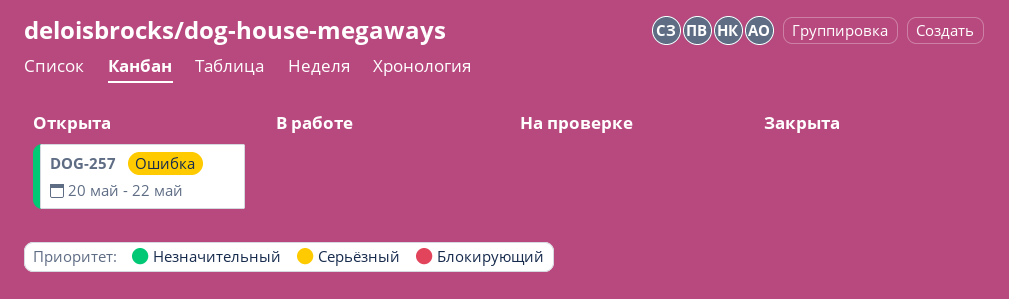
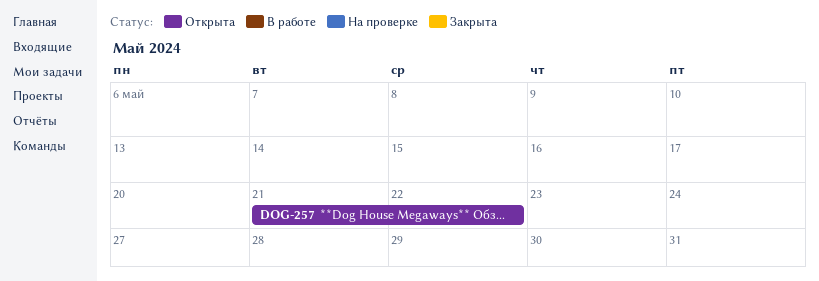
DOG-257, start: May 20 -> May 21

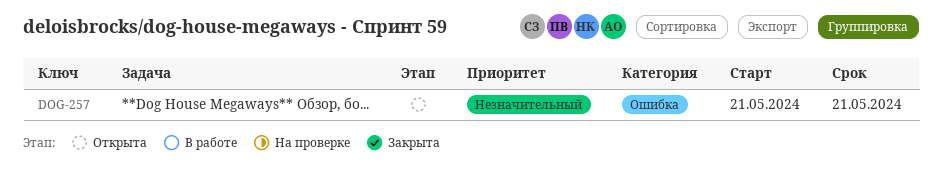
DOG-257, due: May 22 -> May 21

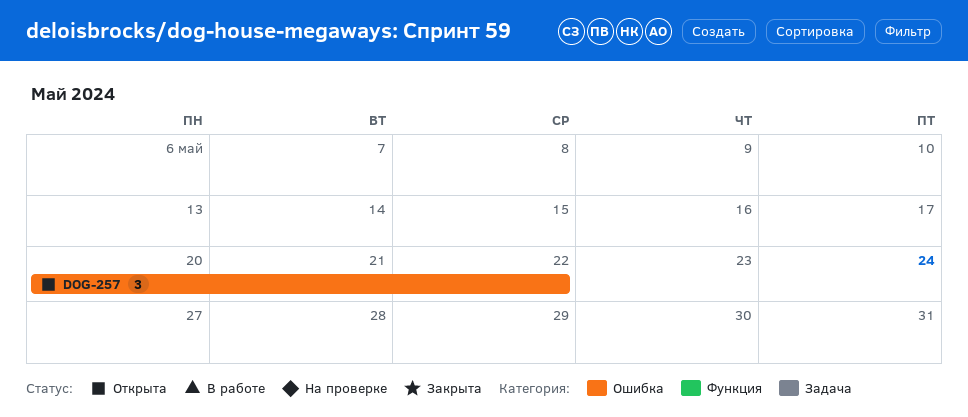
DOG-257, start: May 21 -> May 20
DOG-257, due: May 21 -> May 22

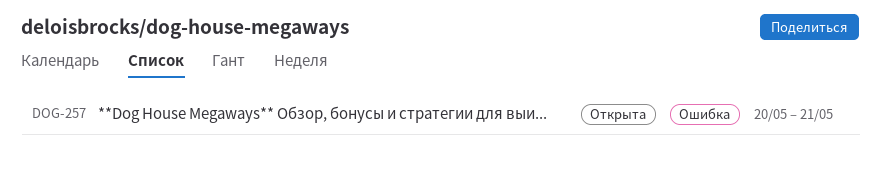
DOG-257, due: May 22 -> May 21

